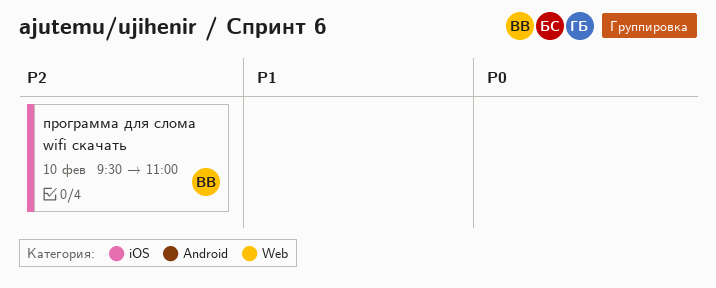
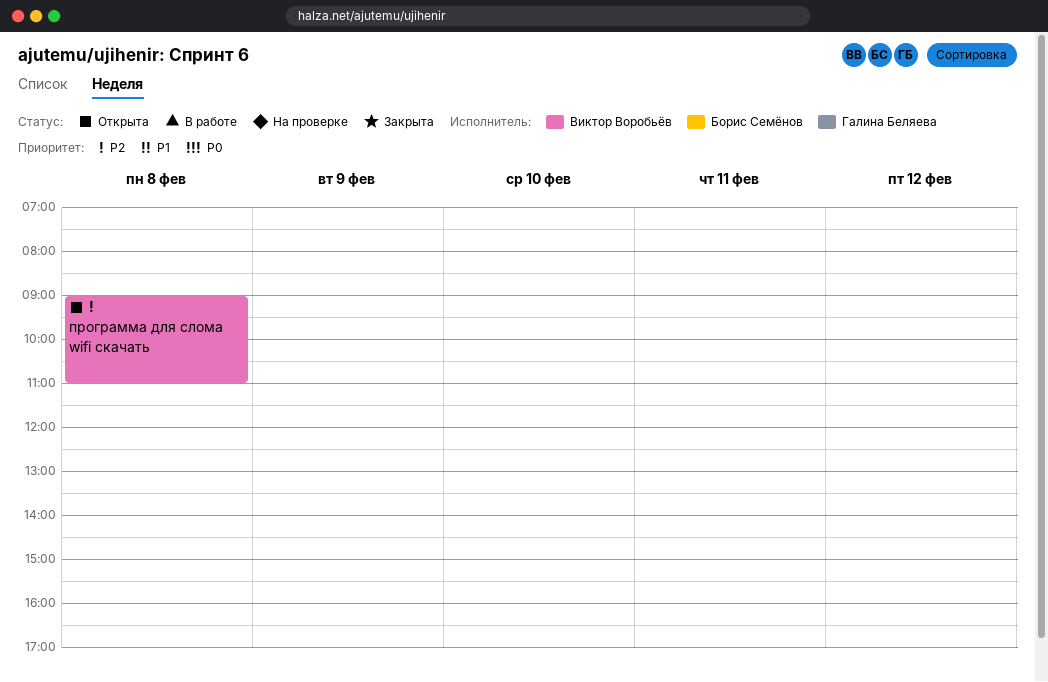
программа для слома wifi скачать, day: Feb 10 -> Feb 8
программа для слома wifi скачать, begins: 09:30 -> 09:00

